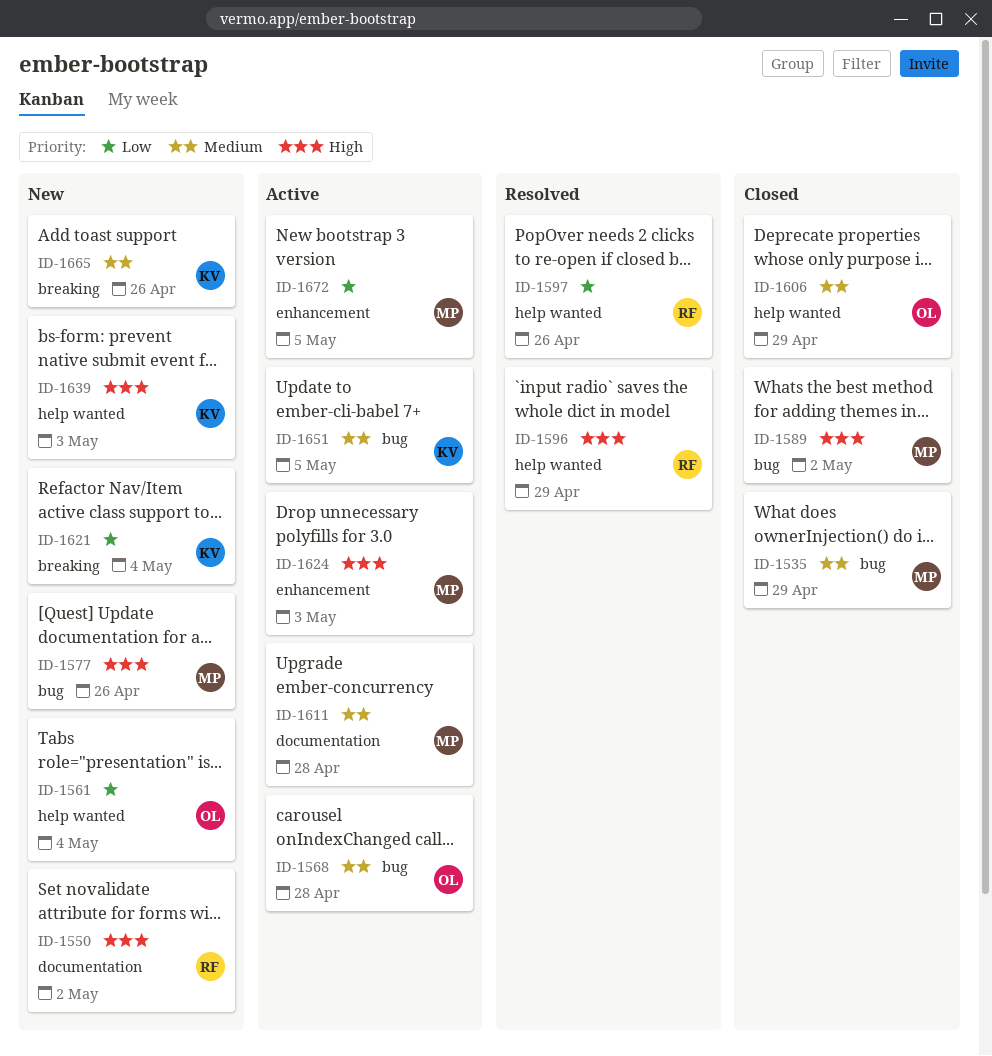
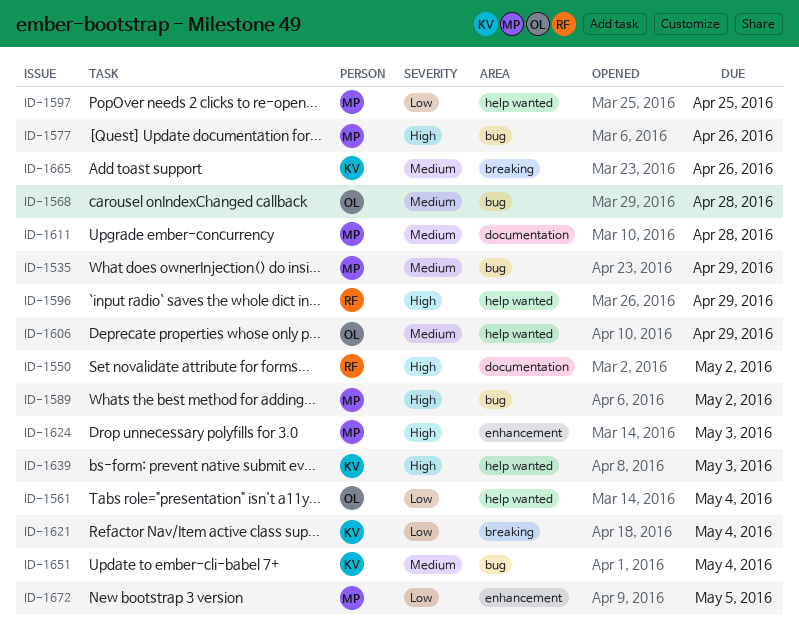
ID-1597, owner: RF -> MP
ID-1597, due: Apr 26 -> Apr 25
ID-1651, due: May 5 -> May 4

